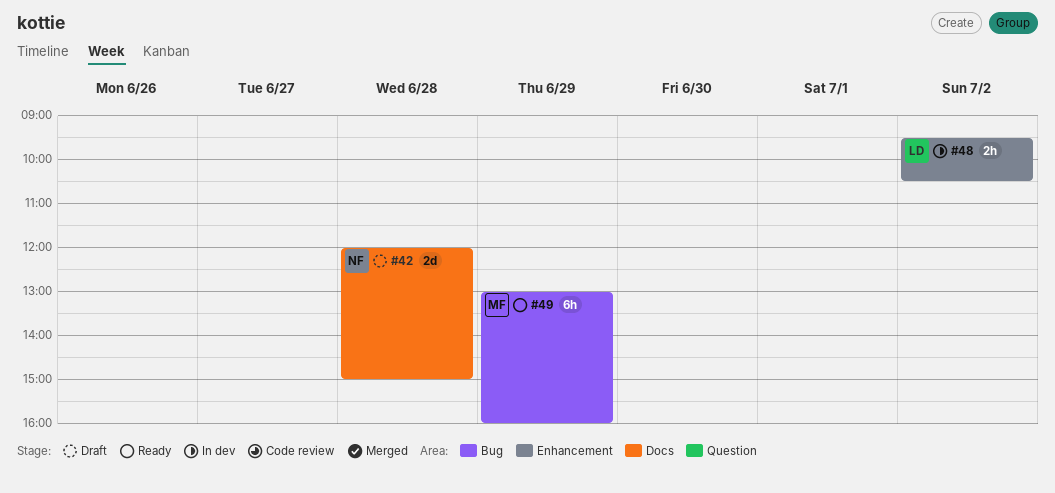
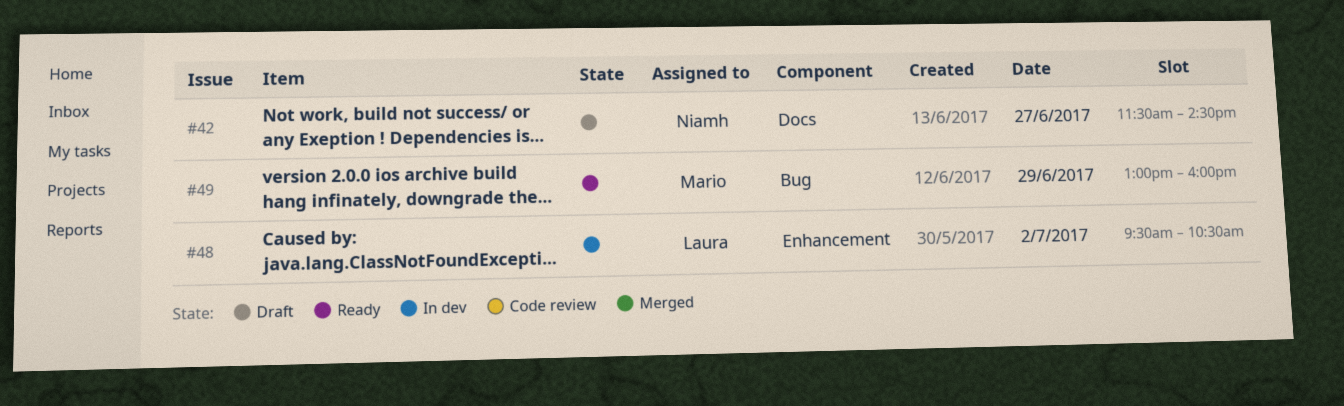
#42, day: Jun 28 -> Jun 27
#42, begins: 12:00 -> 11:30
#42, ends: 15:00 -> 14:30

